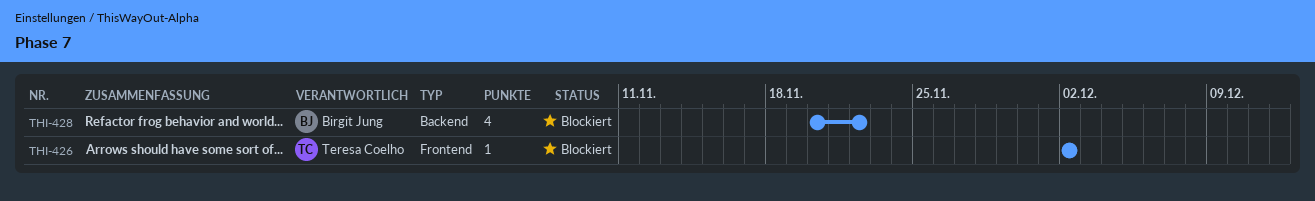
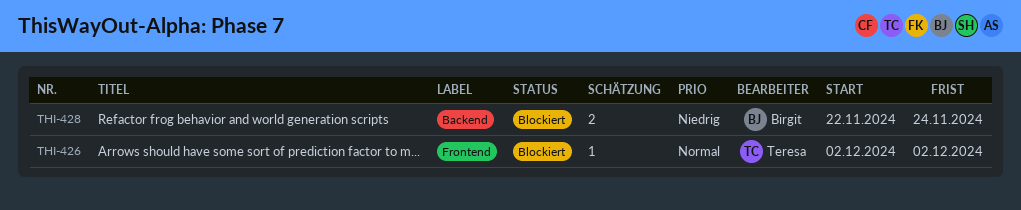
THI-428, estimate: 4 -> 2
THI-428, start: Nov 20 -> Nov 22
THI-428, due: Nov 22 -> Nov 24

